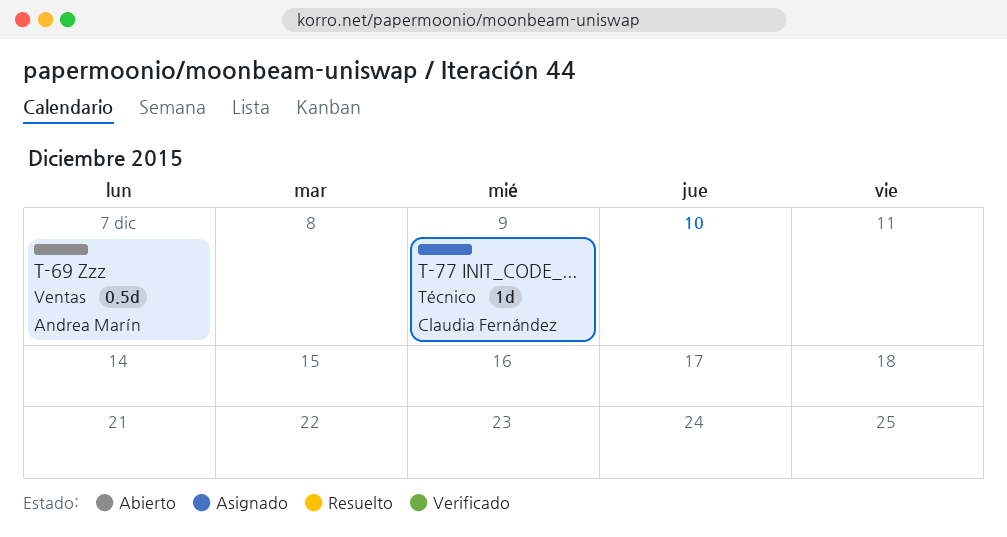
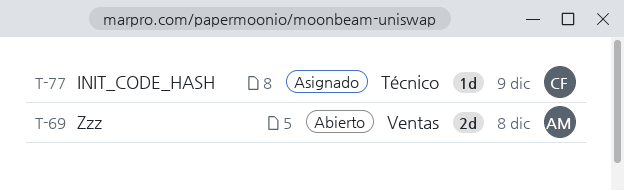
T-69, estimate: 0.5d -> 2d
T-69, due: Dec 7 -> Dec 8

